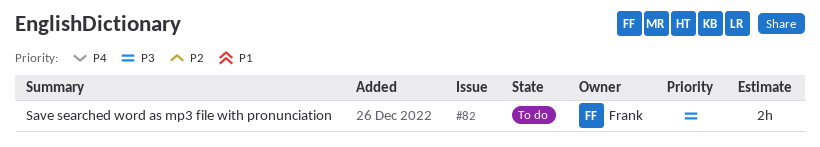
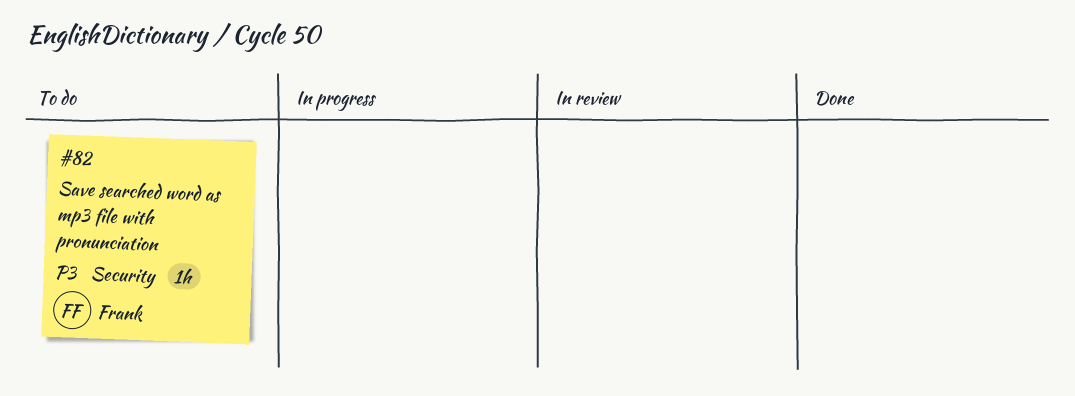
#82, estimate: 2h -> 1h

